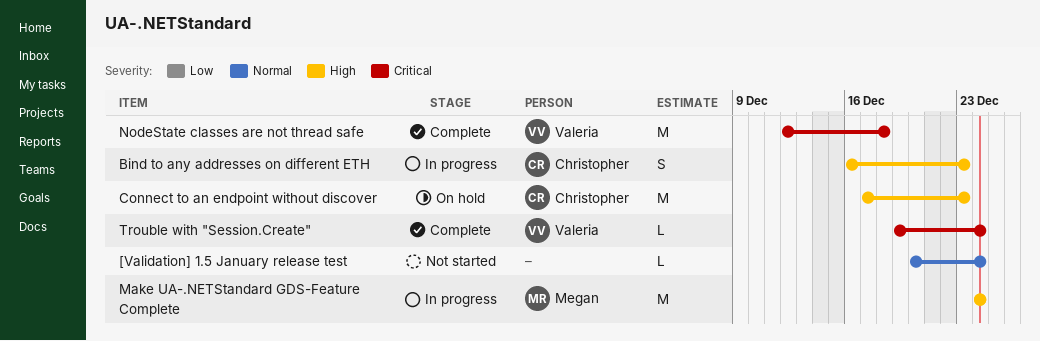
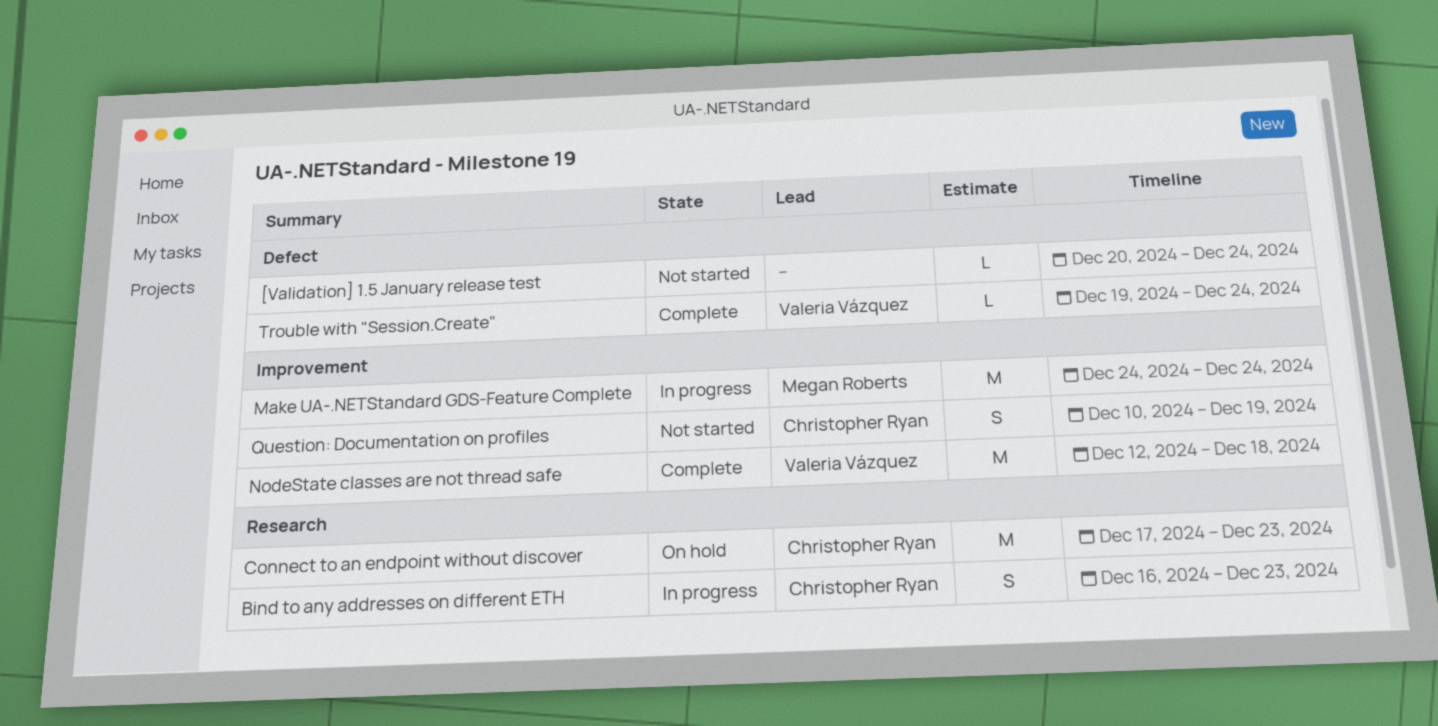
Question: Documentation on profiles: none -> present

